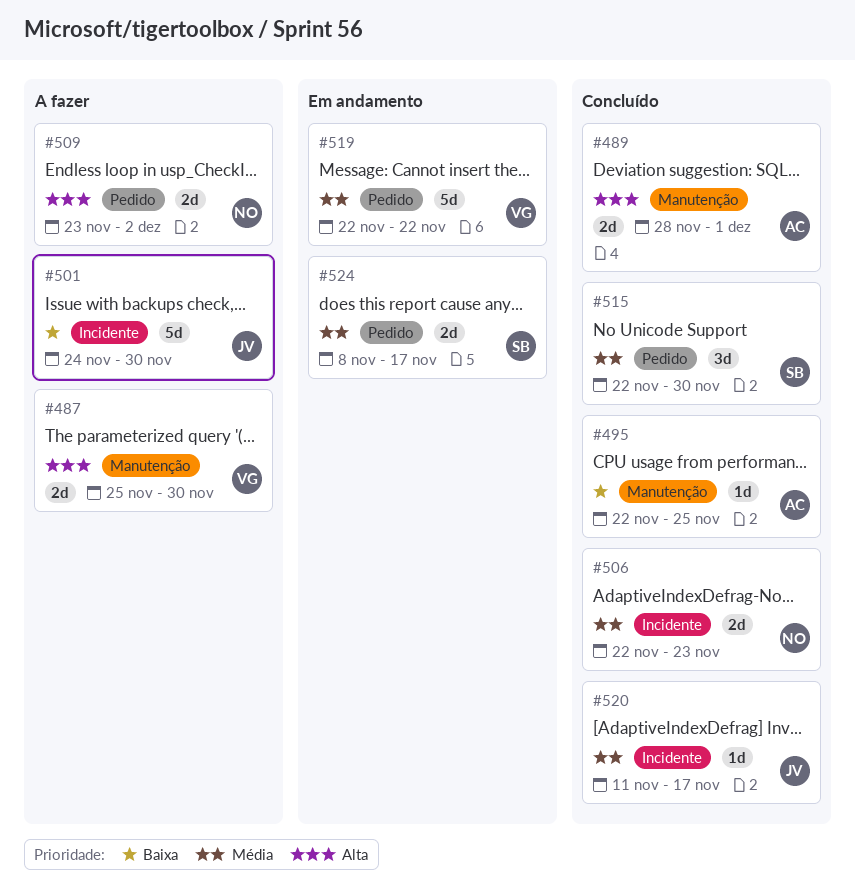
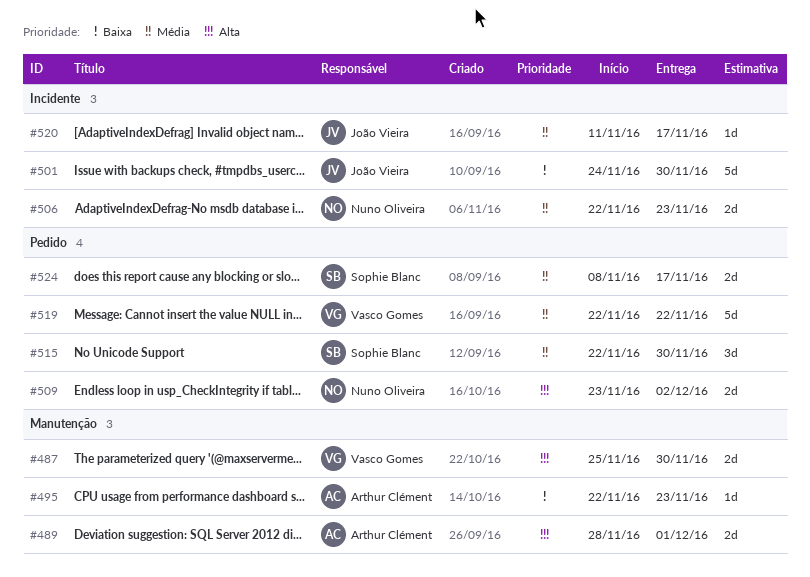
#495, due: Nov 25 -> Nov 23

